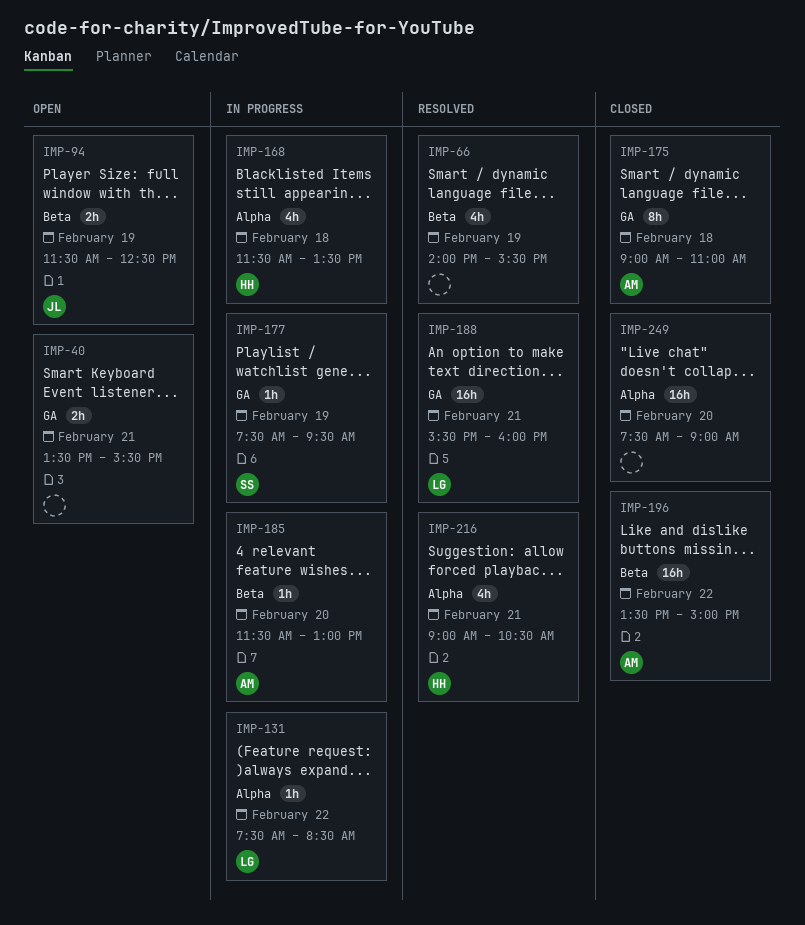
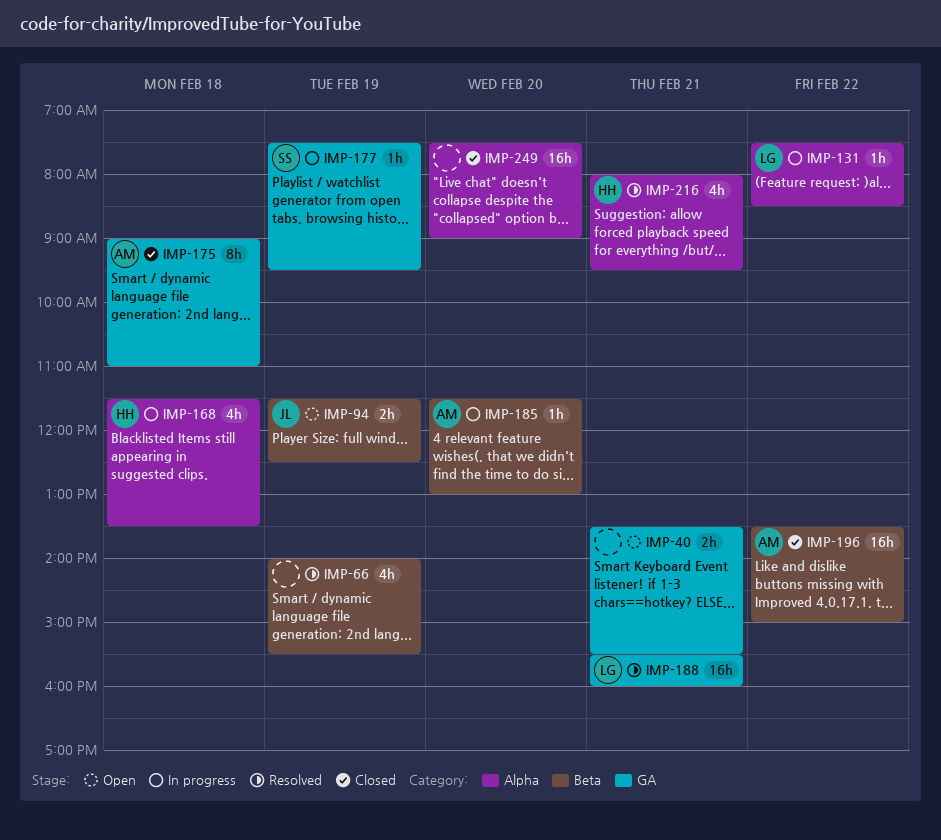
IMP-216, begins: 09:00 -> 08:00
IMP-216, ends: 10:30 -> 09:30

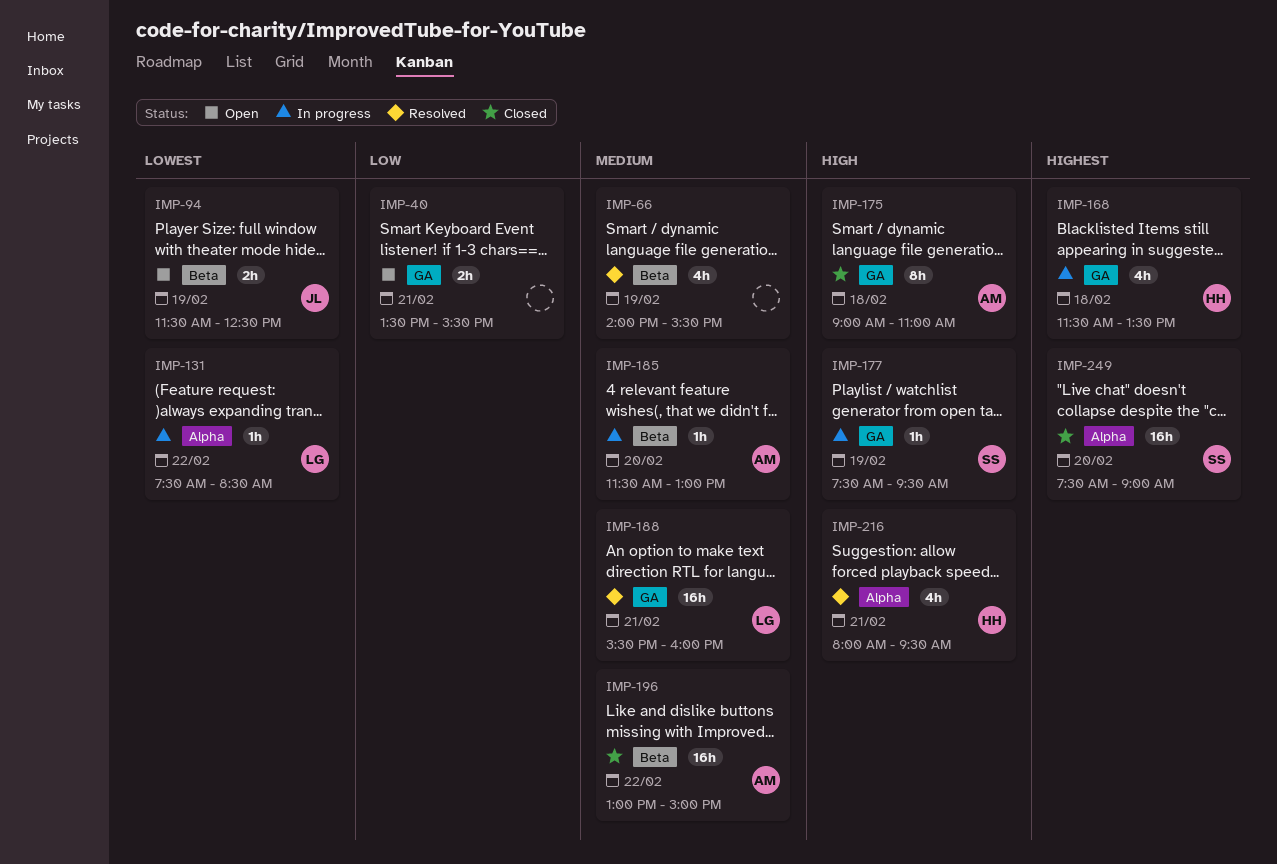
IMP-168, label: Alpha -> GA
IMP-196, begins: 13:30 -> 13:00
IMP-249, owner: none -> SS

